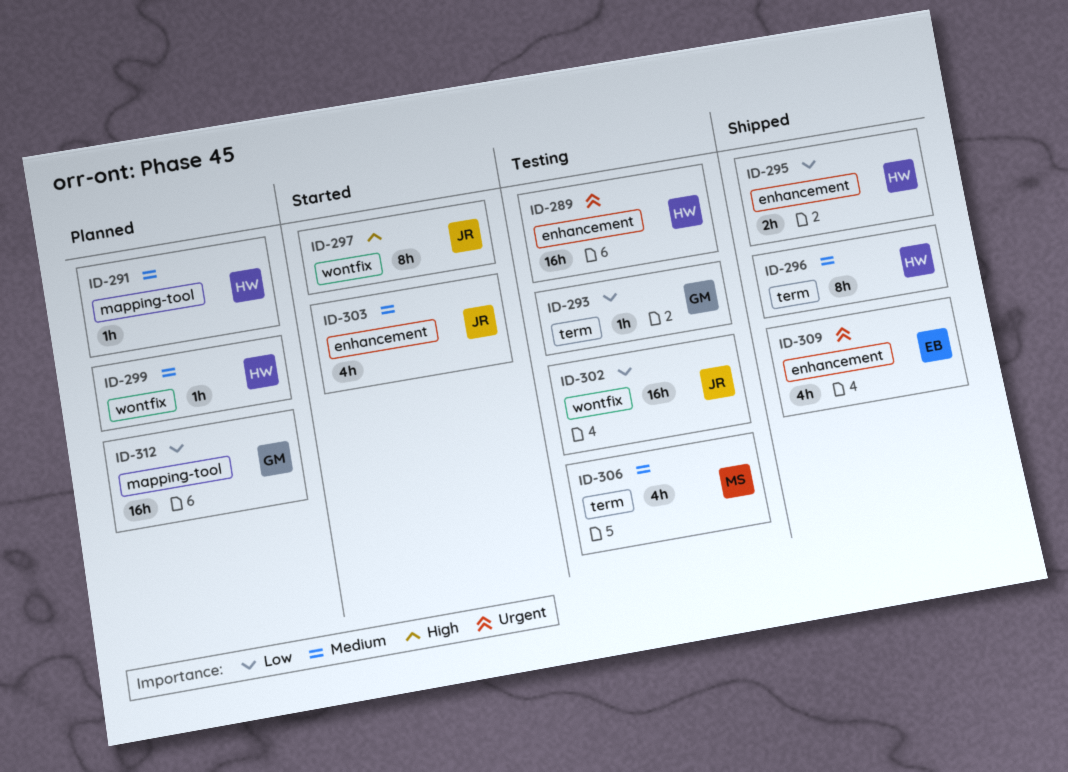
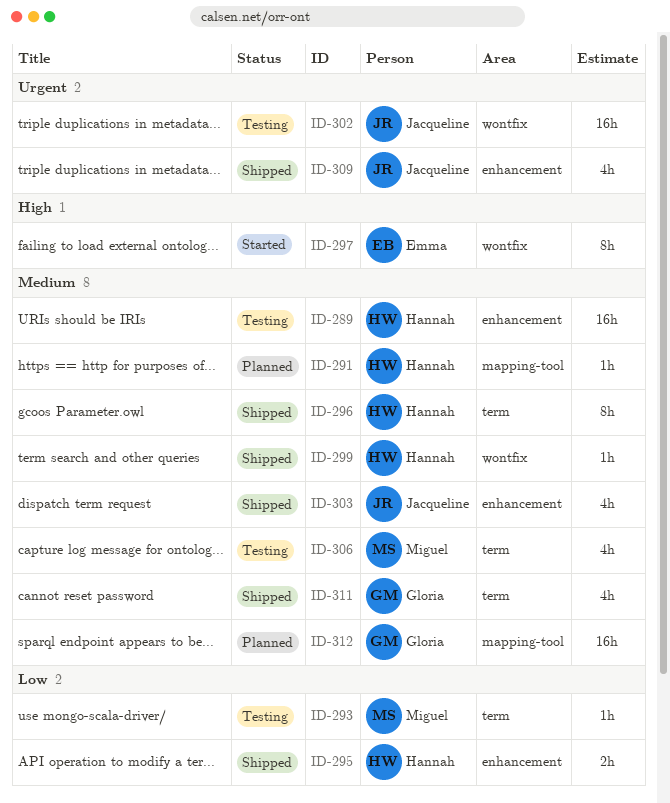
ID-289, priority: Urgent -> Medium
ID-293, owner: Gloria -> Miguel
ID-297, owner: Jacqueline -> Emma
ID-299, status: Planned -> Shipped
ID-302, priority: Low -> Urgent
ID-303, status: Started -> Shipped
ID-309, owner: Emma -> Jacqueline
ID-311: none -> present
ID-312, priority: Low -> Medium

